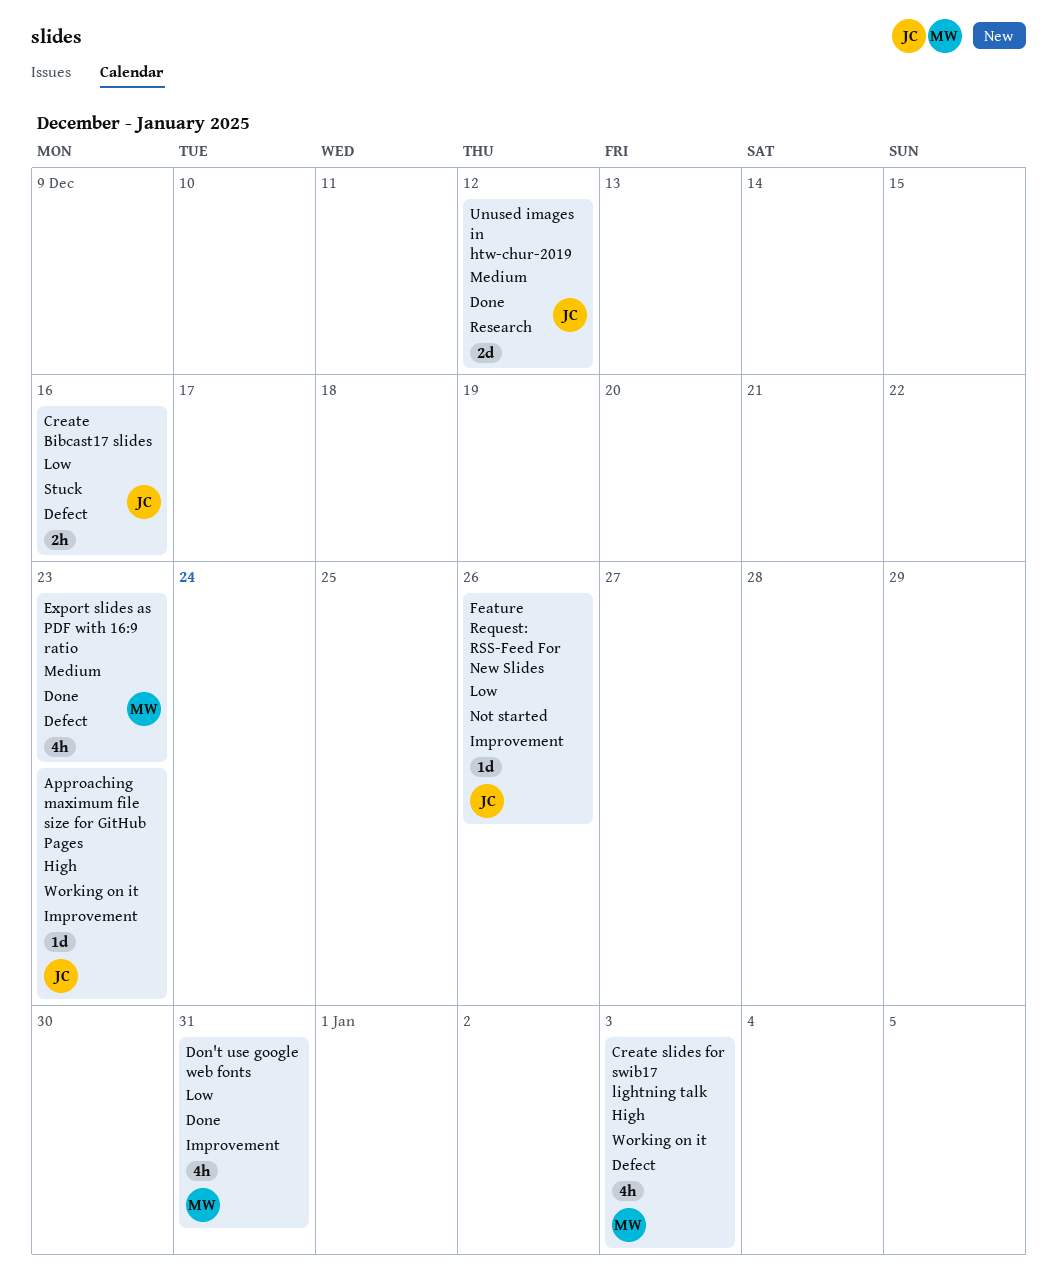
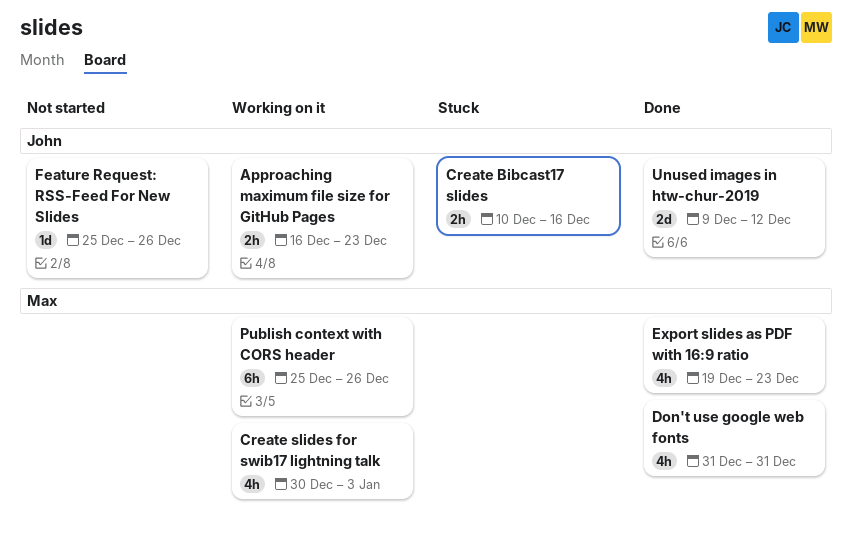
Approaching maximum file size for GitHub Pages, estimate: 1d -> 2h
Publish context with CORS header: none -> present

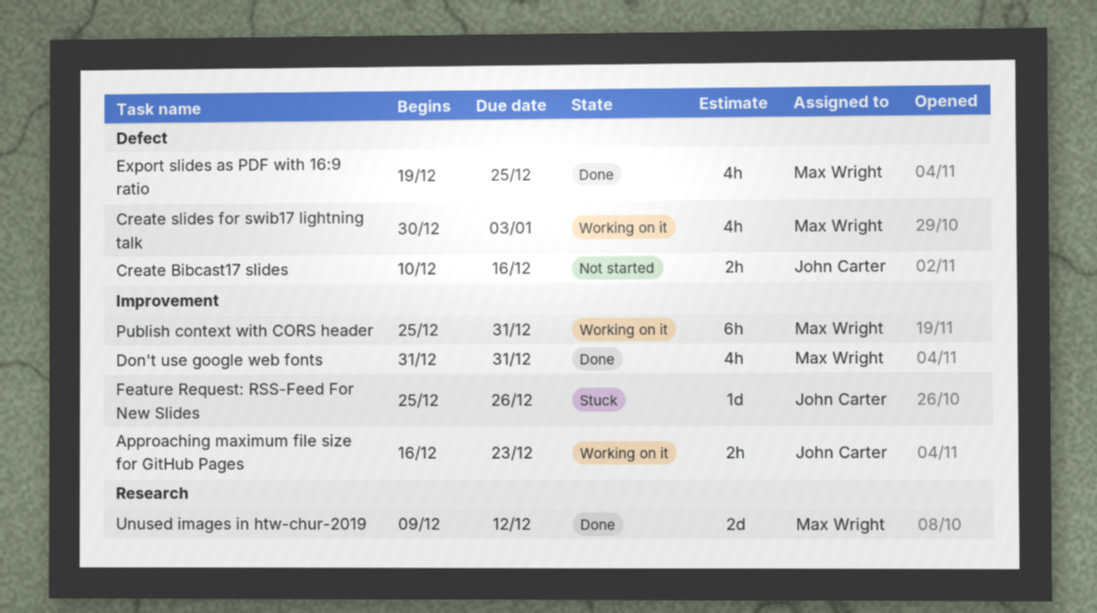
Create Bibcast17 slides, status: Stuck -> Not started
Export slides as PDF with 16:9 ratio, due: Dec 23 -> Dec 25
Feature Request: RSS-Feed For New Slides, status: Not started -> Stuck
Publish context with CORS header, due: Dec 26 -> Dec 31
Unused images in htw-chur-2019, owner: John Carter -> Max Wright

